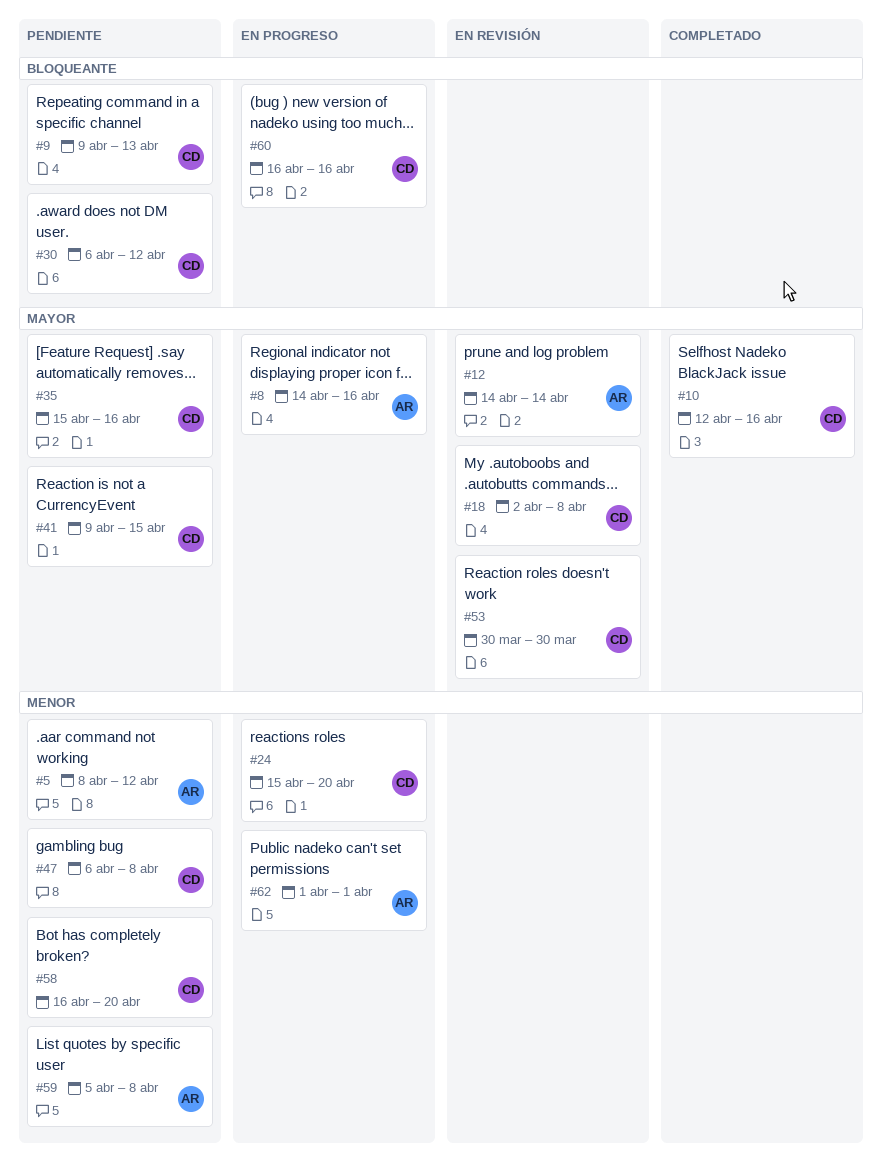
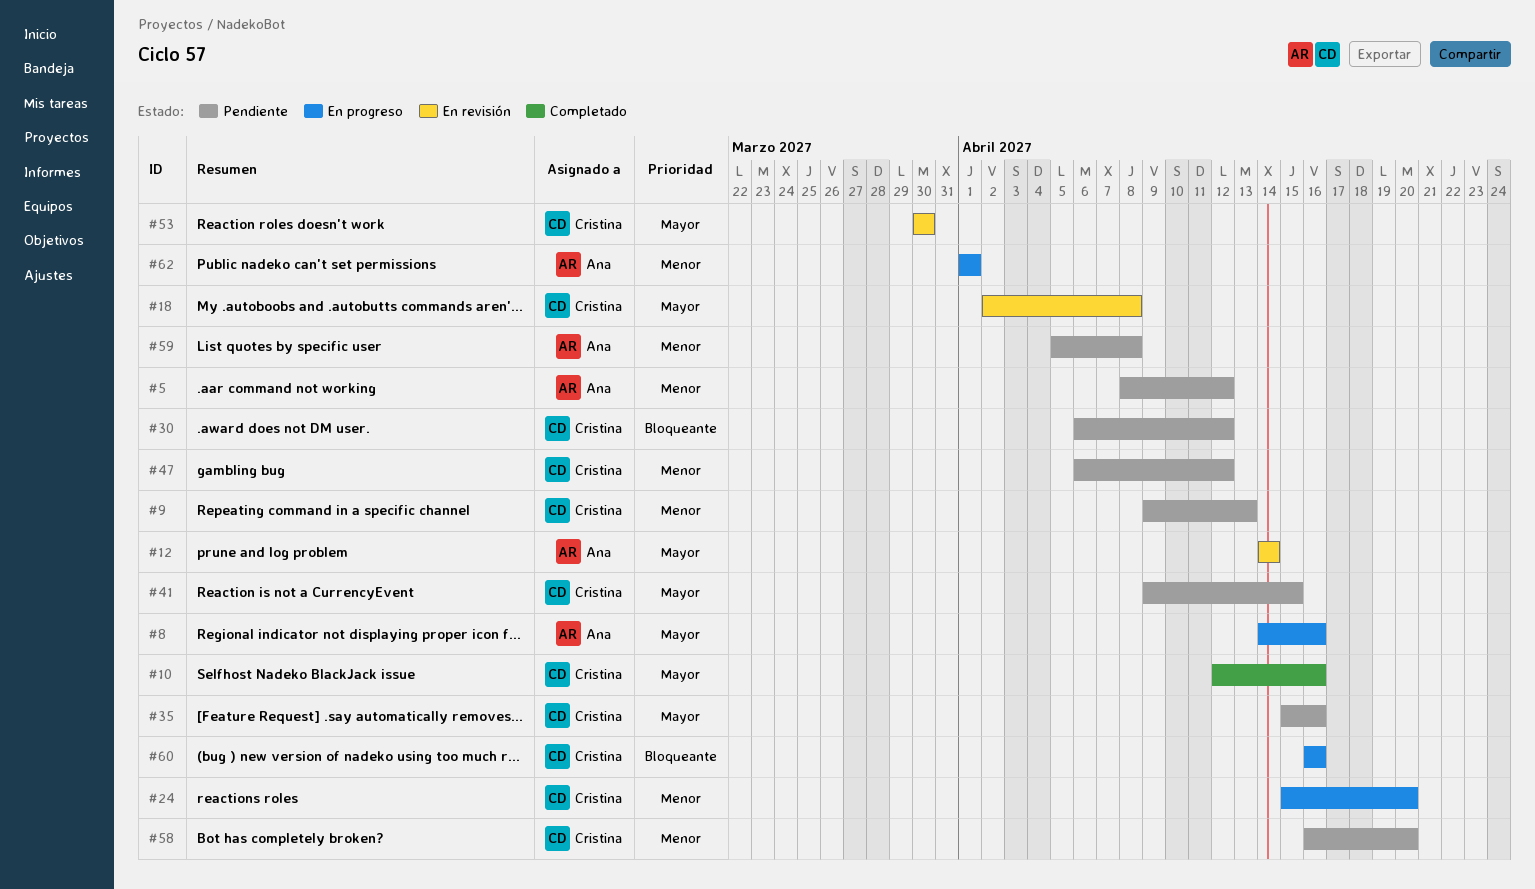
#9, priority: Bloqueante -> Menor
#47, due: Apr 8 -> Apr 12

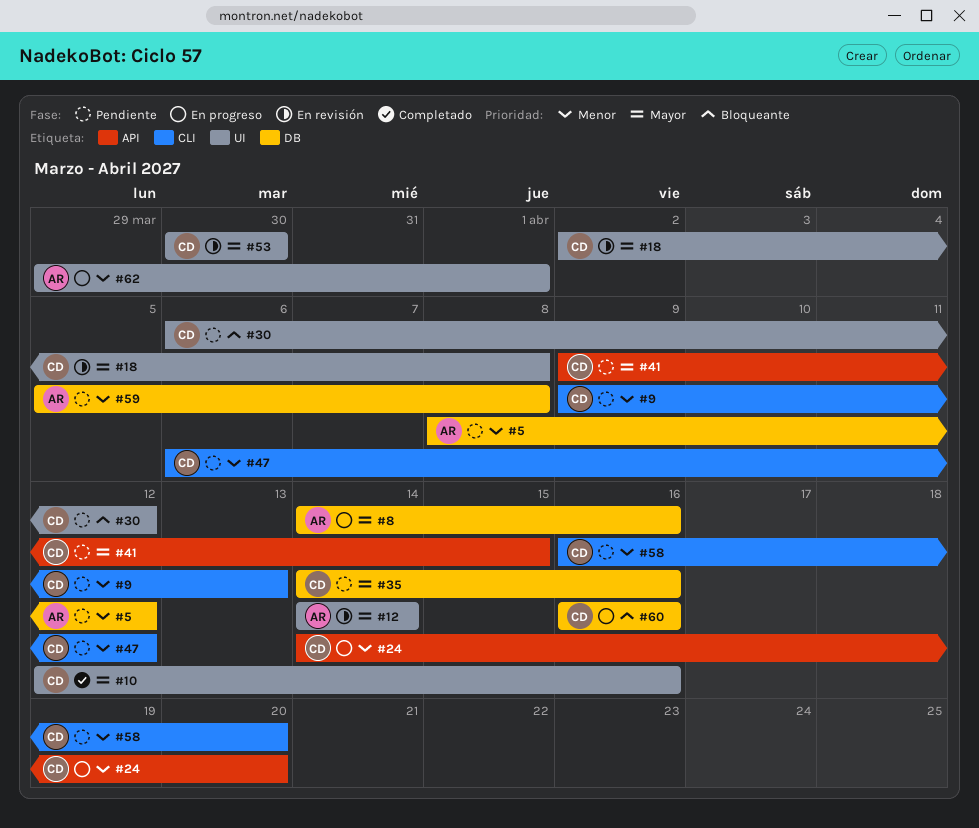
#24, start: Apr 15 -> Apr 14
#35, start: Apr 15 -> Apr 14
#62, start: Apr 1 -> Mar 29

